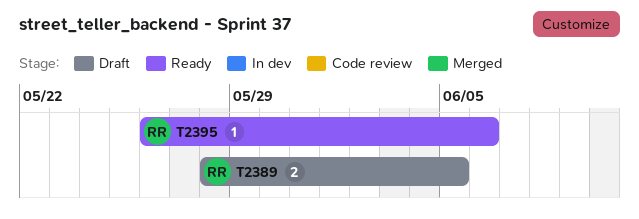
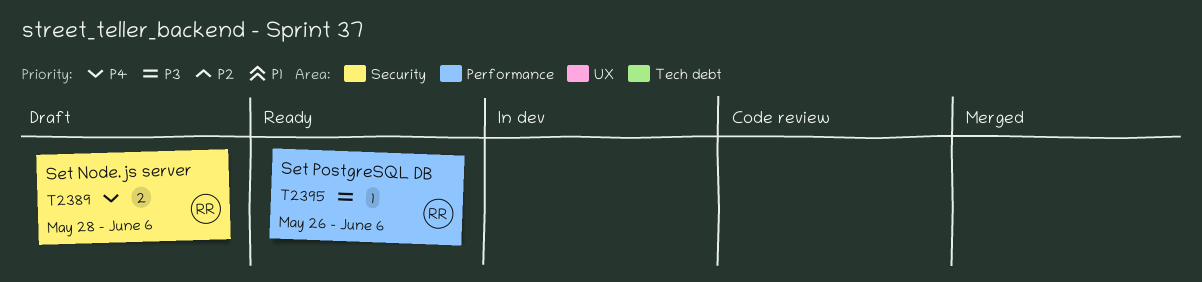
T2389, due: Jun 5 -> Jun 6

